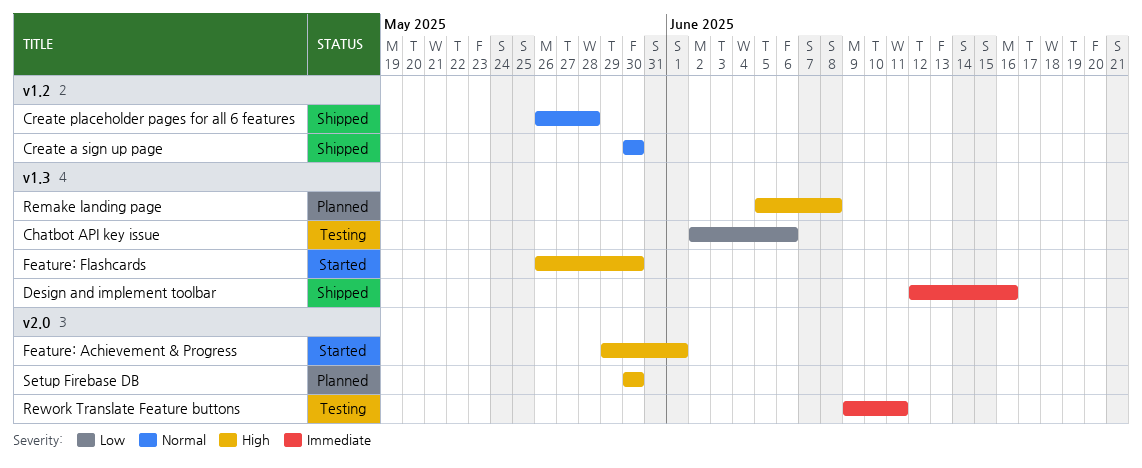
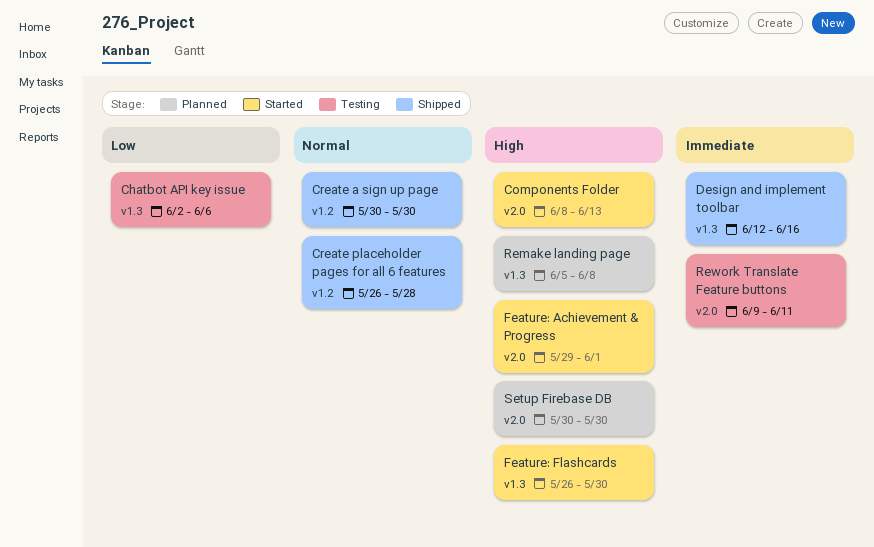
Components Folder: none -> present

